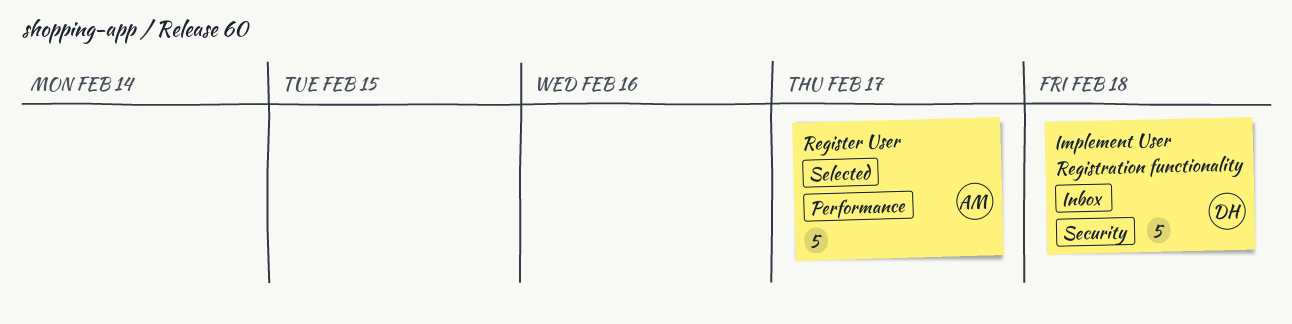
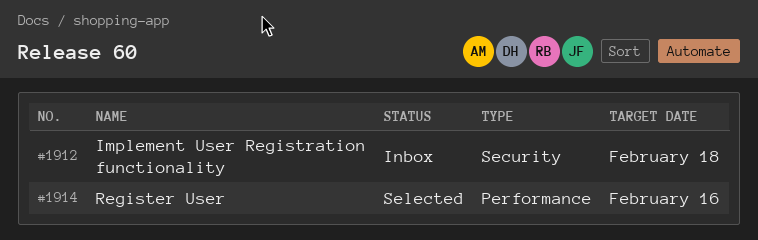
Register User, due: Feb 17 -> Feb 16

